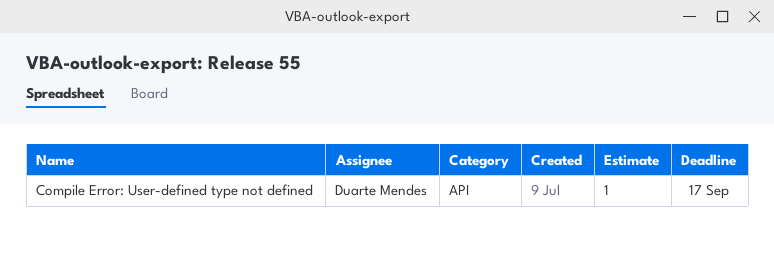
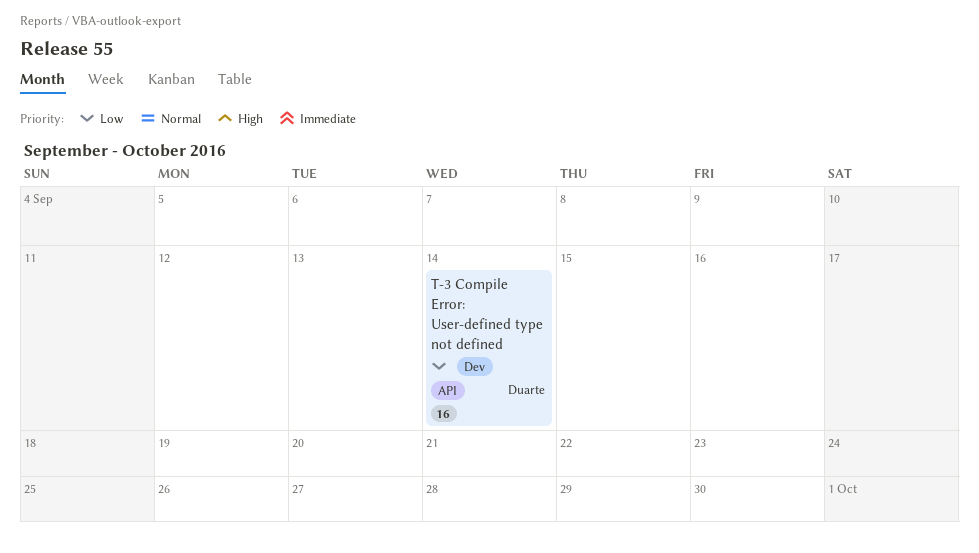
Compile Error: User-defined type not defined, estimate: 1 -> 16
Compile Error: User-defined type not defined, due: Sep 17 -> Sep 14

